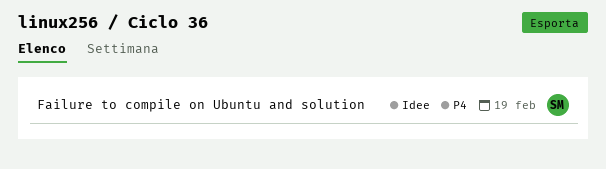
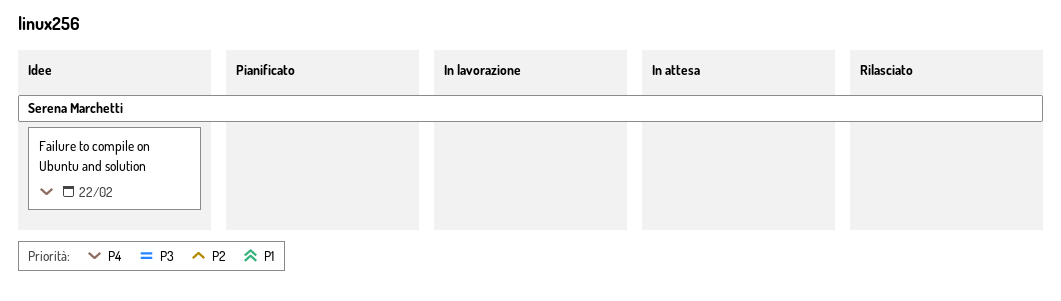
Failure to compile on Ubuntu and solution, due: Feb 19 -> Feb 22

